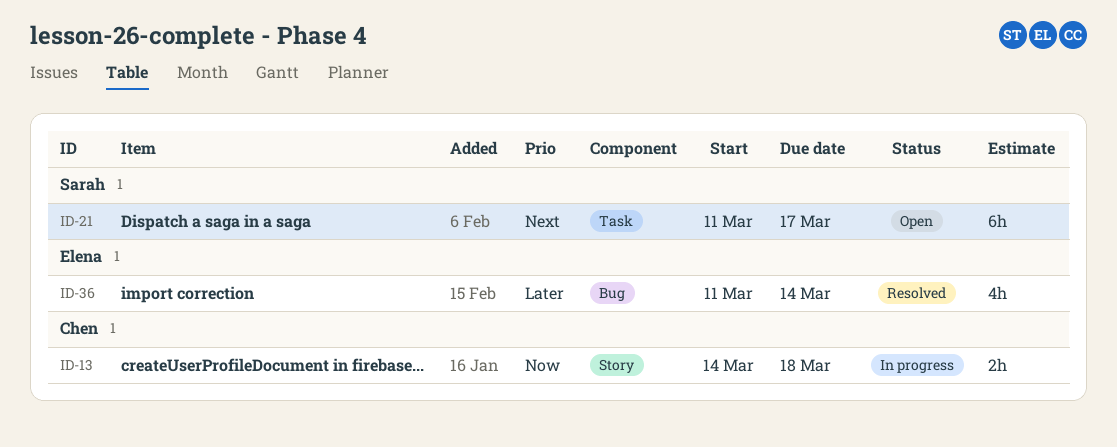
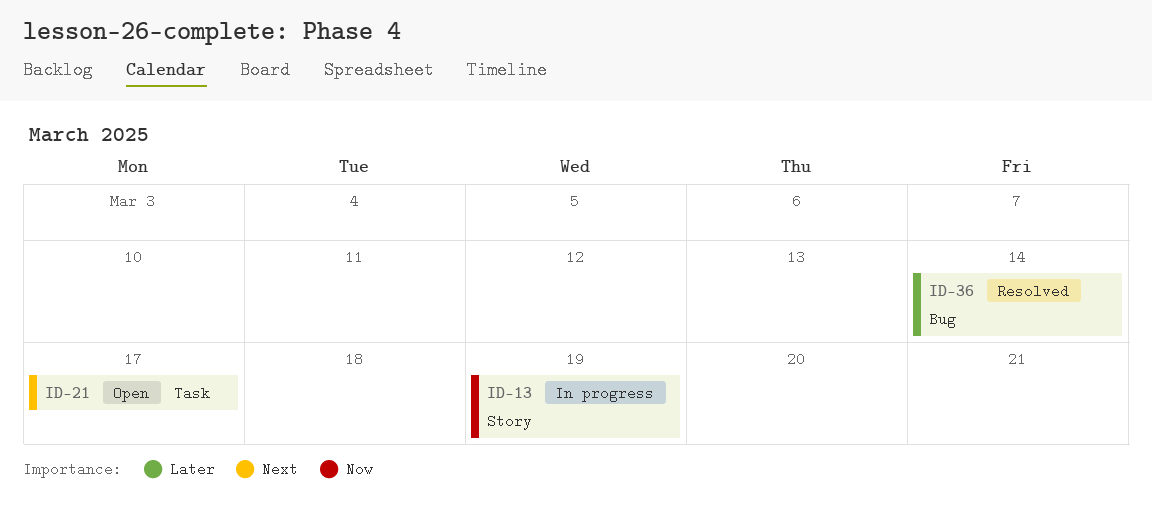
ID-13, due: Mar 18 -> Mar 19

